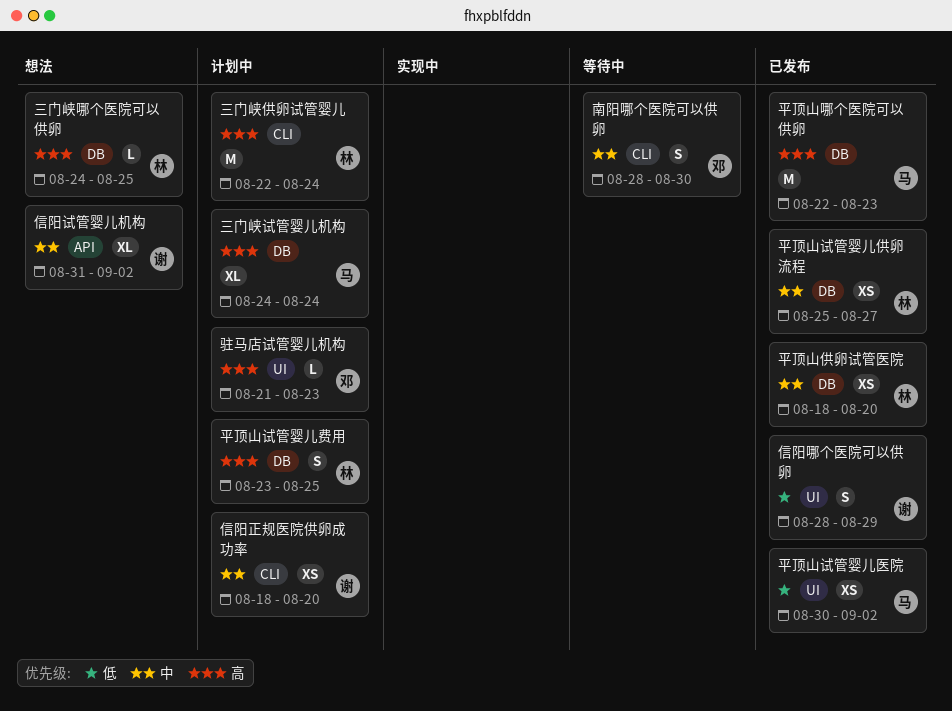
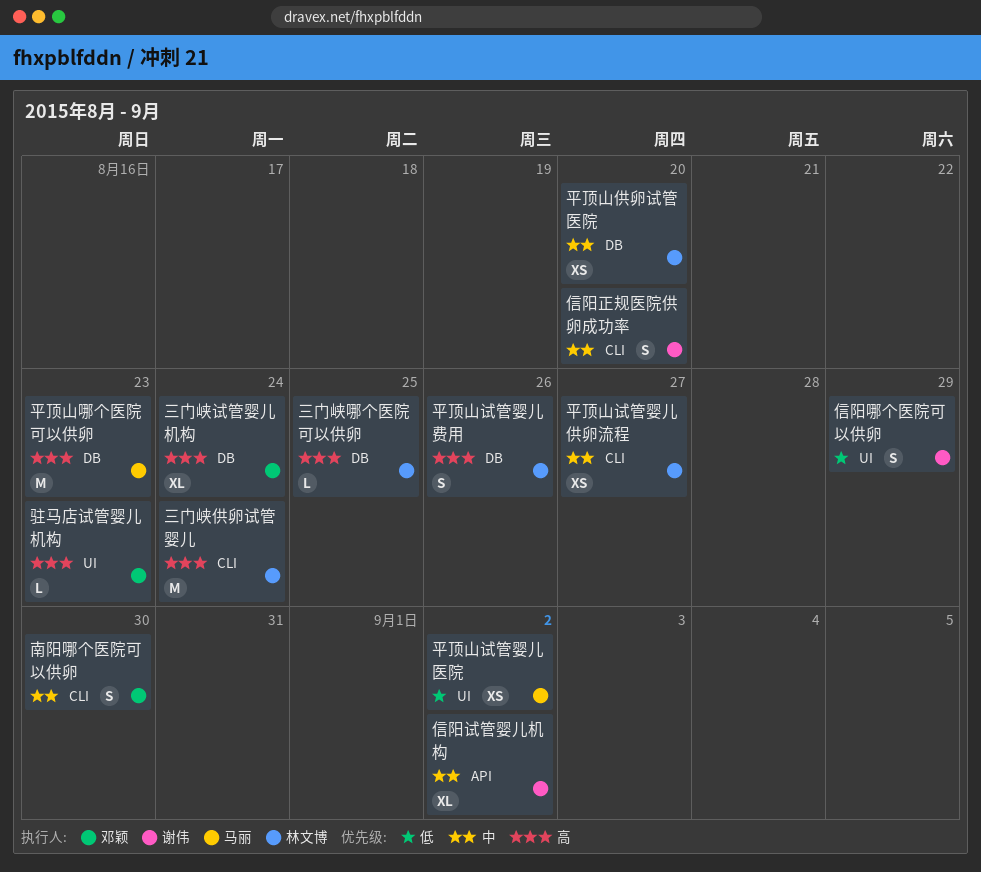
三门峡试管婴儿机构, owner: 马丽 -> 邓颖
信阳正规医院供卵成功率, estimate: XS -> S
平顶山试管婴儿供卵流程, label: DB -> CLI
平顶山试管婴儿费用, due: Aug 25 -> Aug 26

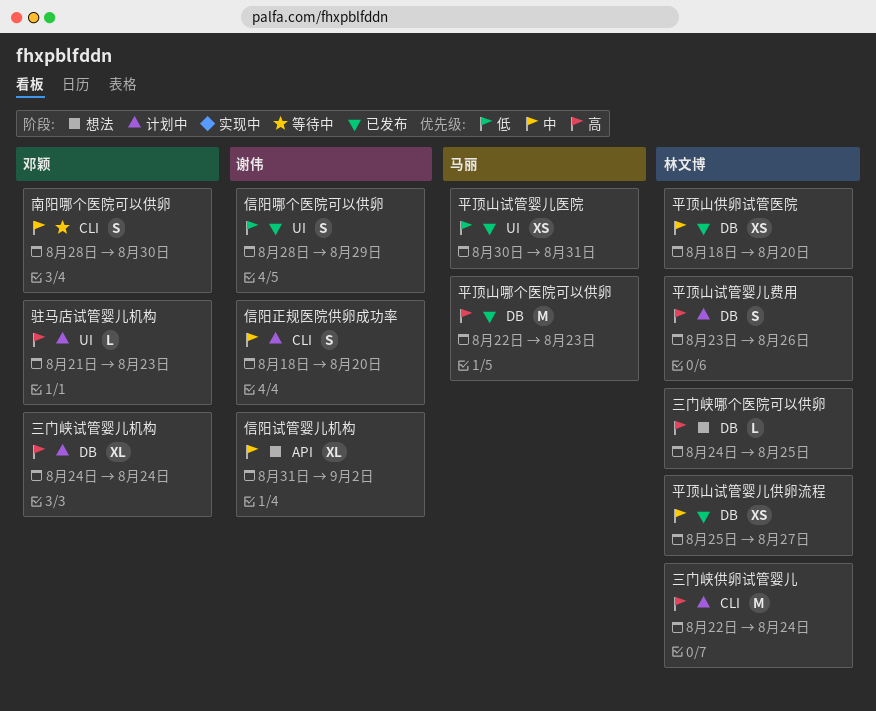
平顶山试管婴儿供卵流程, label: CLI -> DB
平顶山试管婴儿医院, due: Sep 2 -> Aug 31

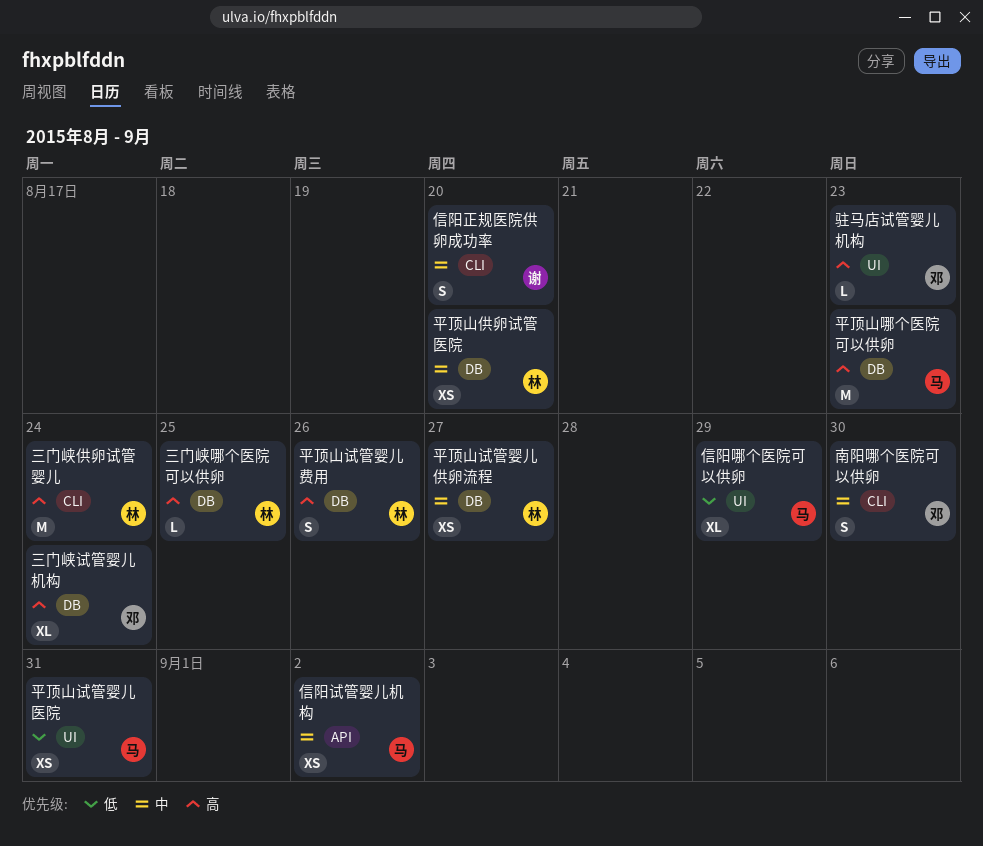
信阳哪个医院可以供卵, owner: 谢伟 -> 马丽
信阳哪个医院可以供卵, estimate: S -> XL
信阳试管婴儿机构, owner: 谢伟 -> 马丽
信阳试管婴儿机构, estimate: XL -> XS

